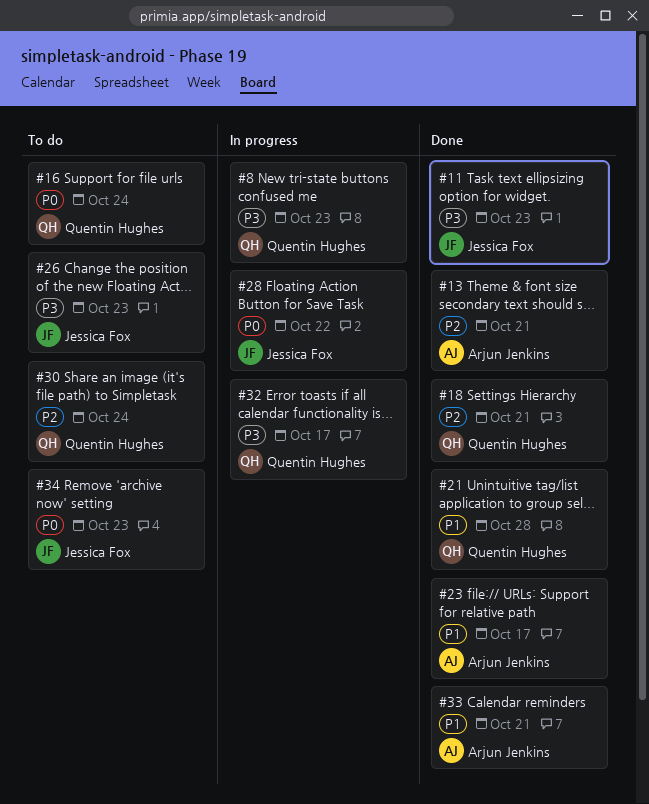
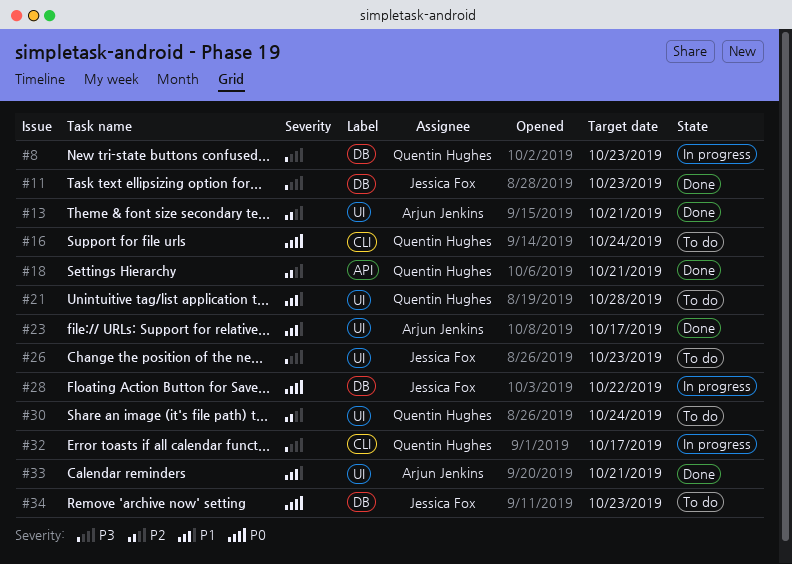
#21, status: Done -> To do

